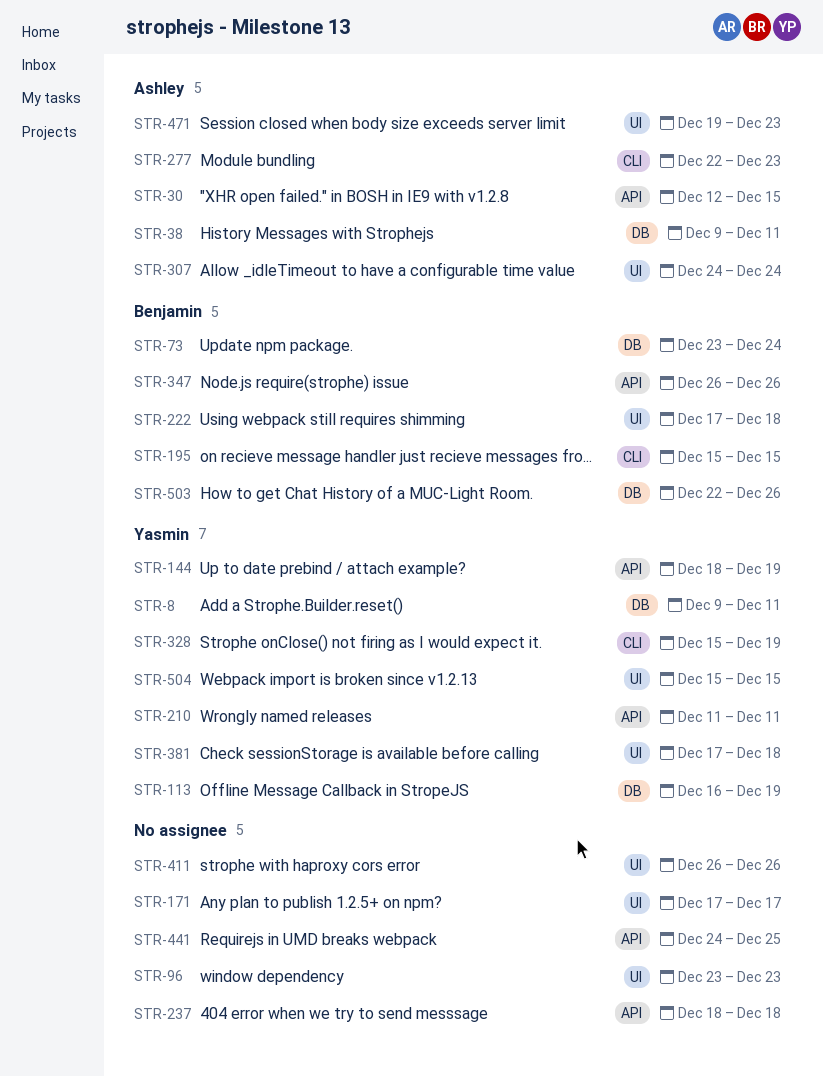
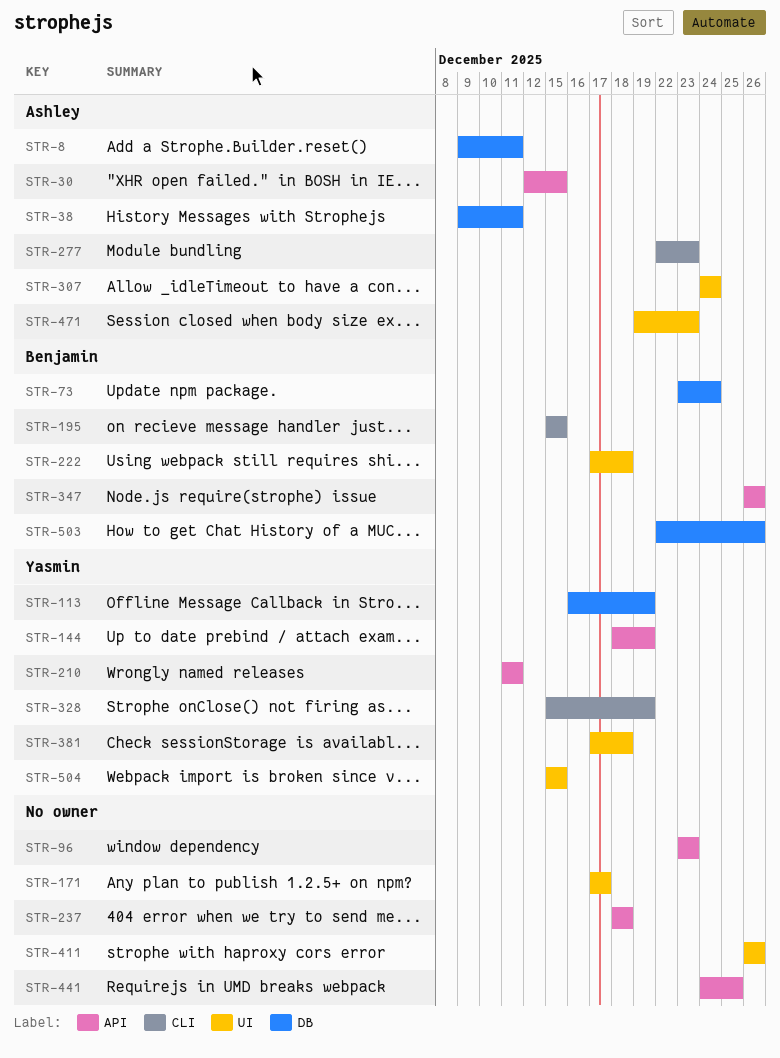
STR-8, owner: Yasmin -> Ashley
STR-96, label: UI -> API

